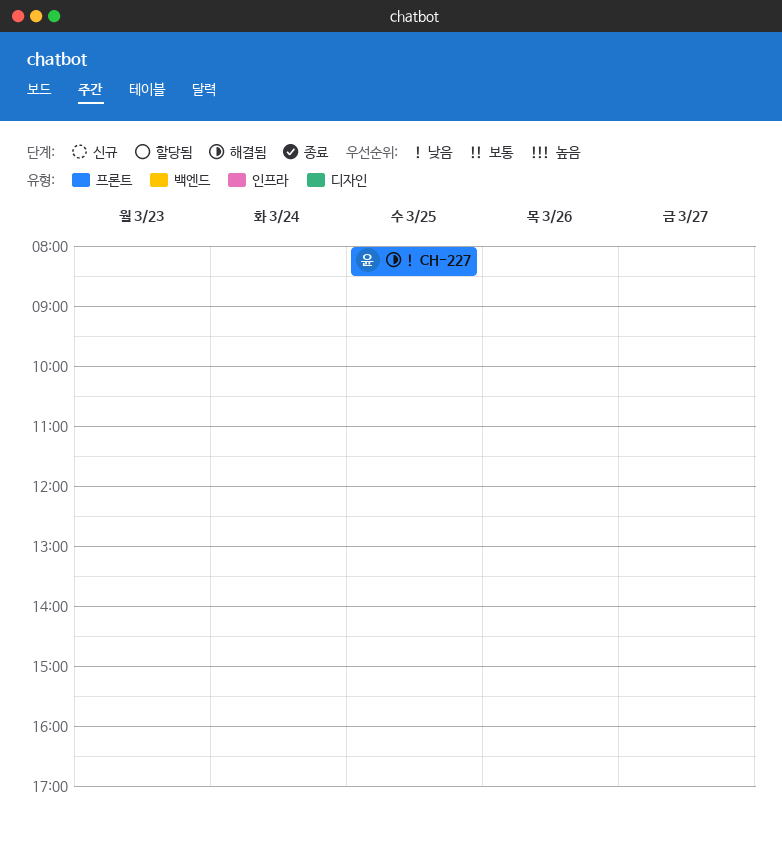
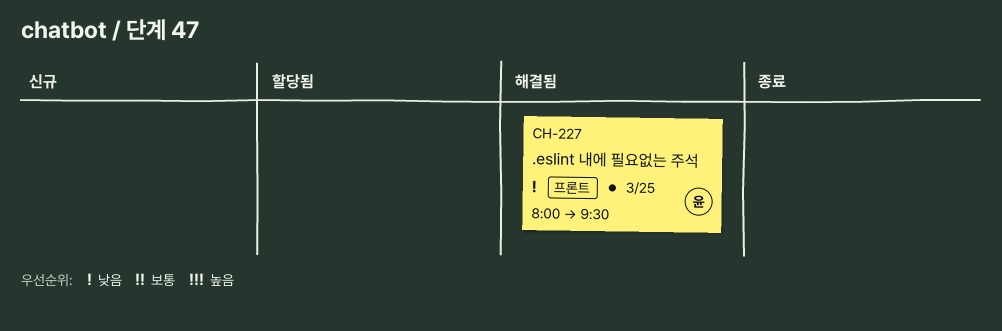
CH-227, ends: 08:30 -> 09:30

